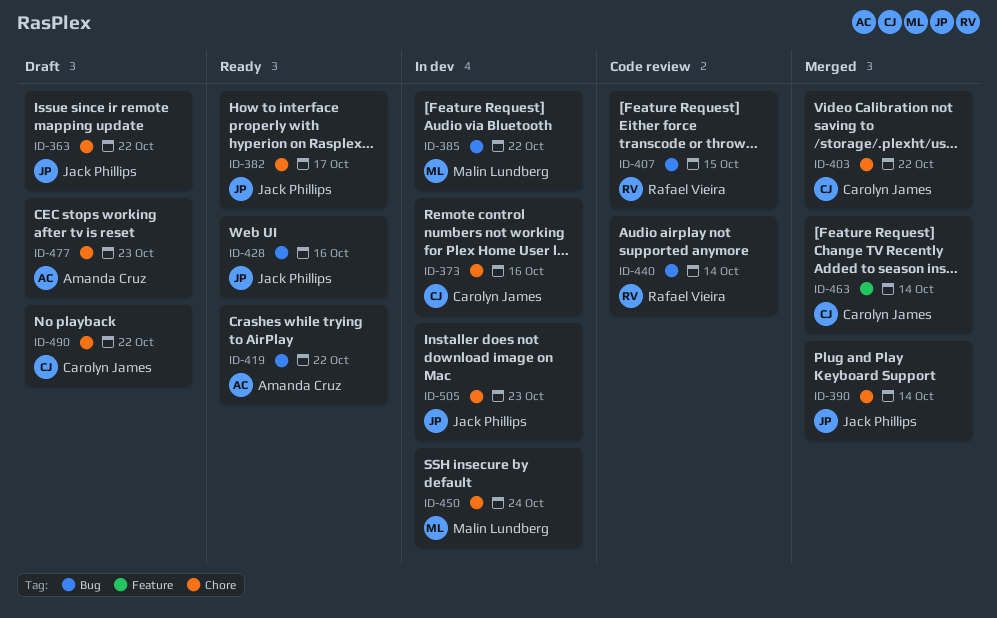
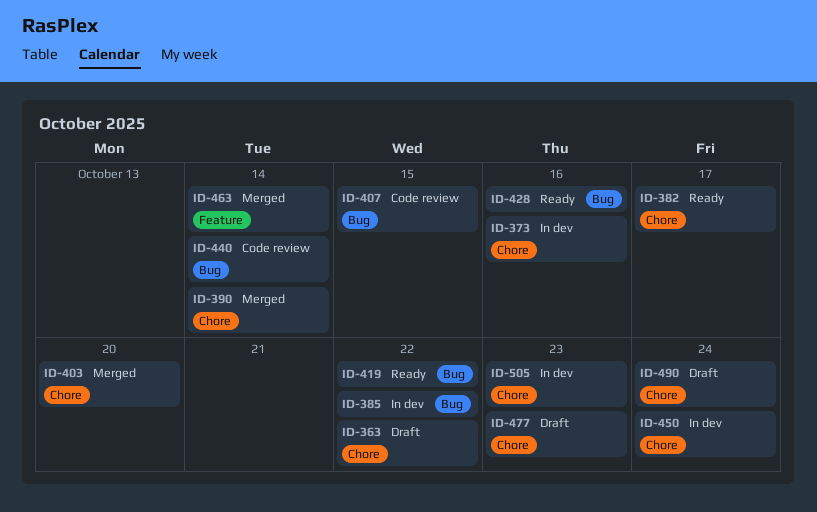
ID-403, due: Oct 22 -> Oct 20
ID-490, due: Oct 22 -> Oct 24

